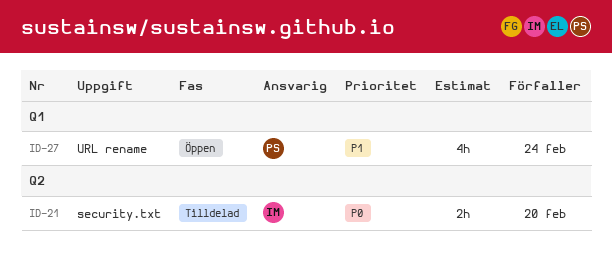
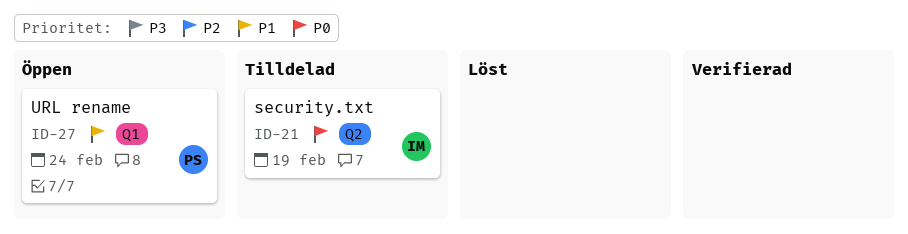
ID-21, due: Feb 20 -> Feb 19

